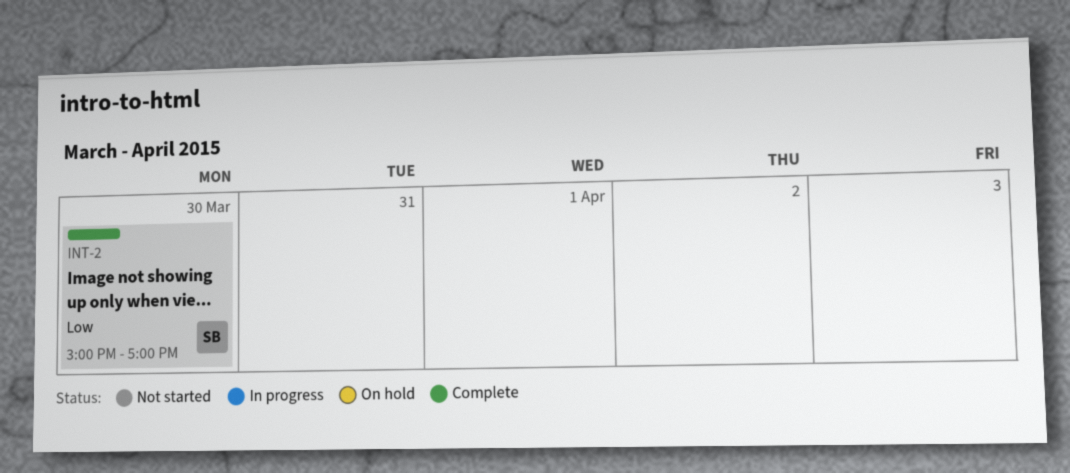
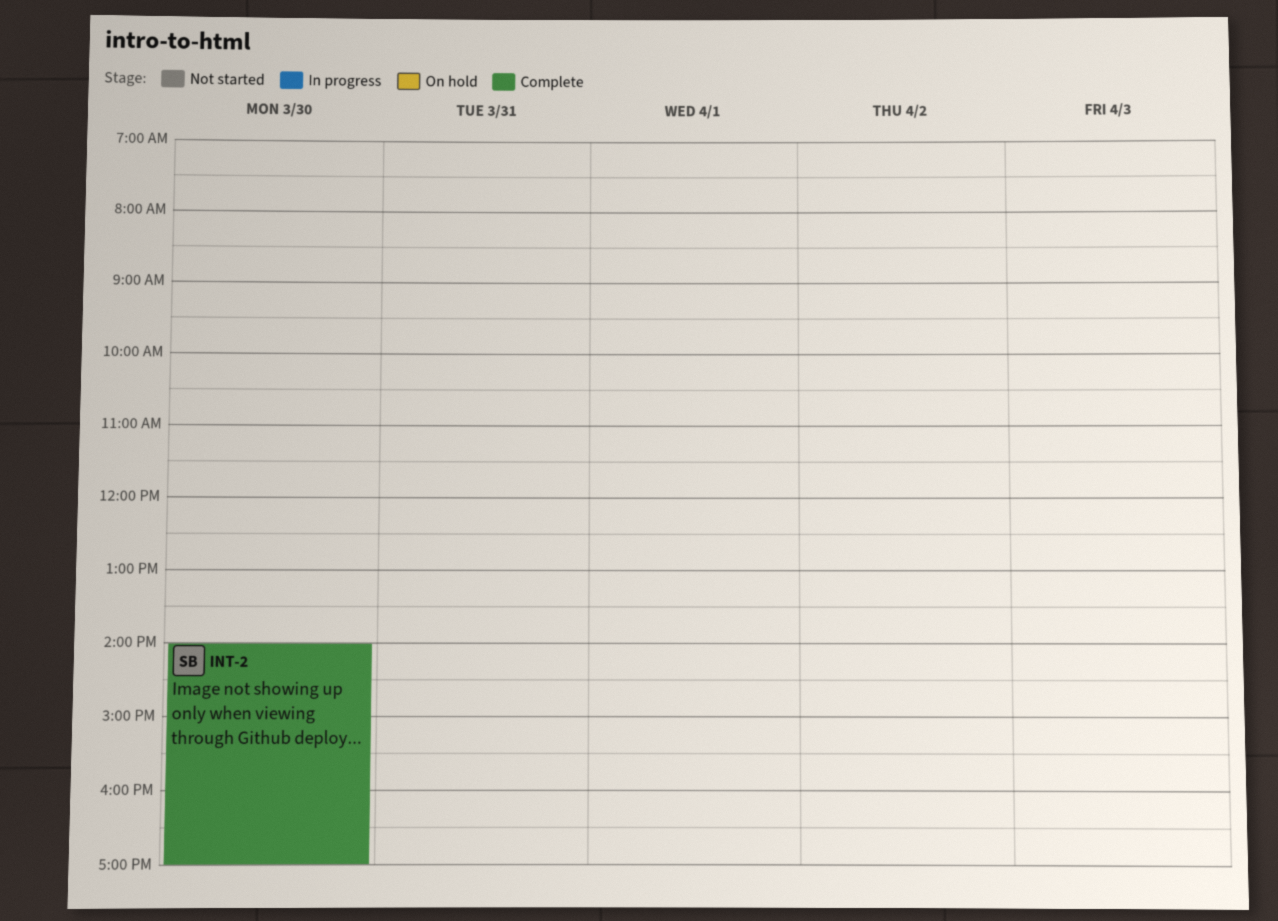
INT-2, begins: 15:00 -> 14:00

